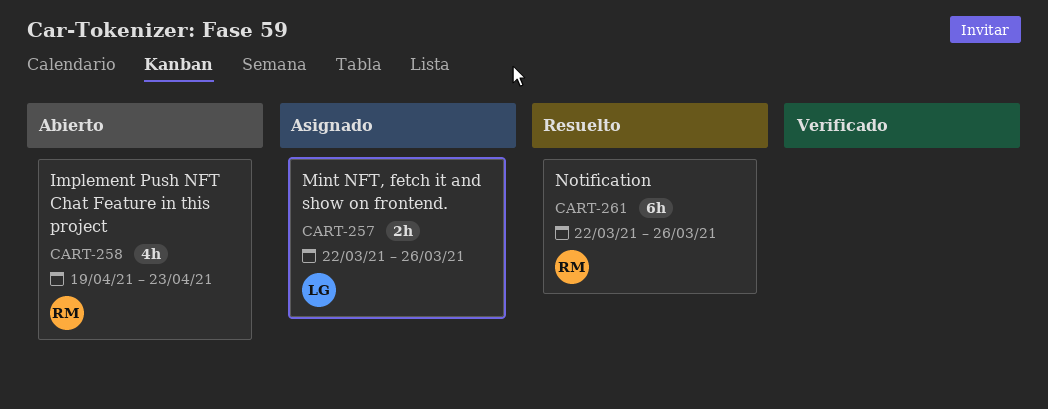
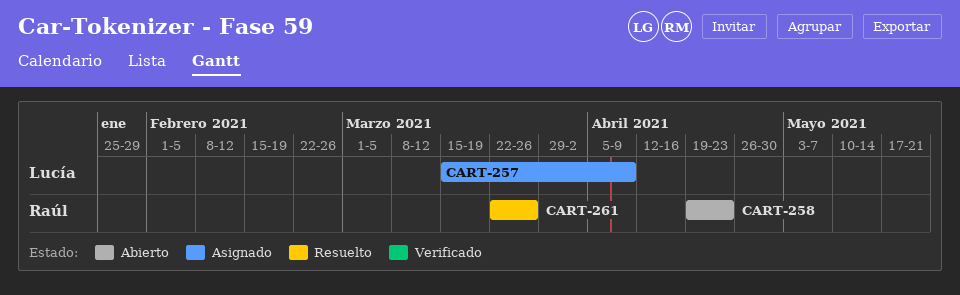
CART-257, start: Mar 22 -> Mar 15
CART-257, due: Mar 26 -> Apr 9

